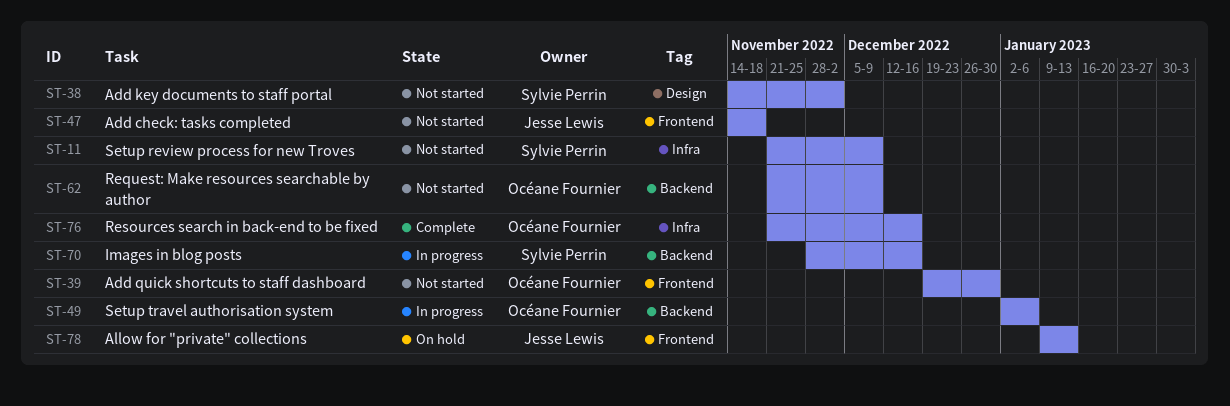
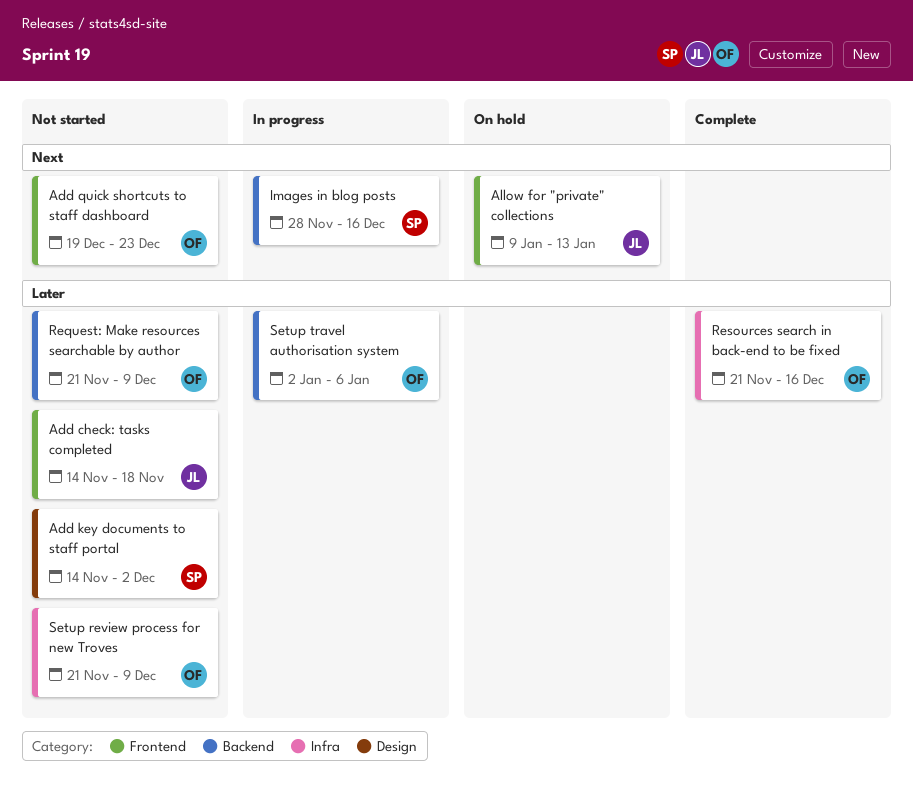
Add quick shortcuts to staff dashboard, due: Dec 30 -> Dec 23
Setup review process for new Troves, owner: Sylvie Perrin -> Océane Fournier

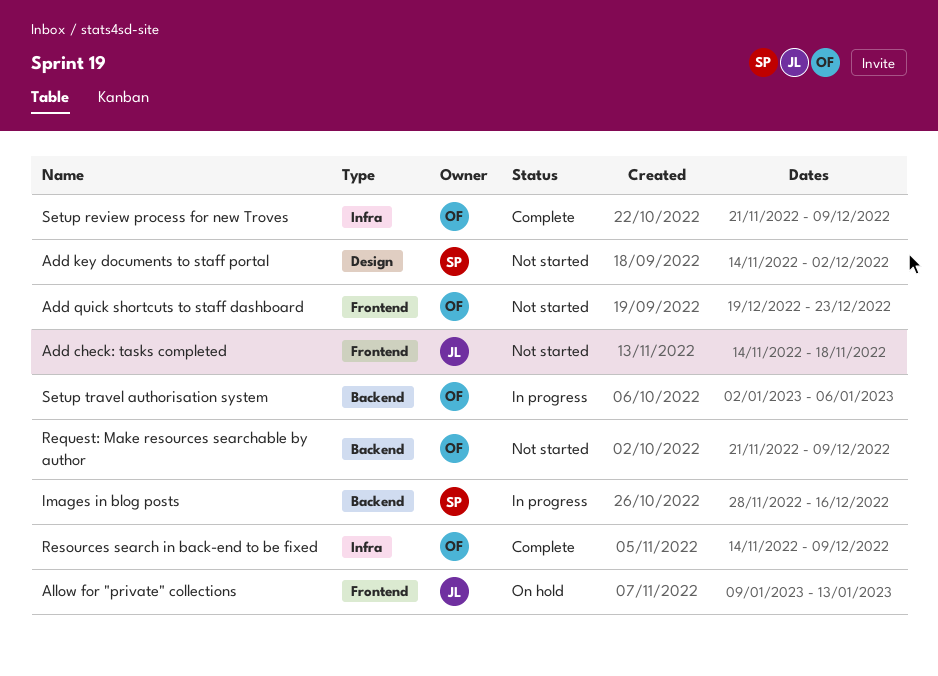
Resources search in back-end to be fixed, start: Nov 21 -> Nov 14
Resources search in back-end to be fixed, due: Dec 16 -> Dec 9
Setup review process for new Troves, status: Not started -> Complete

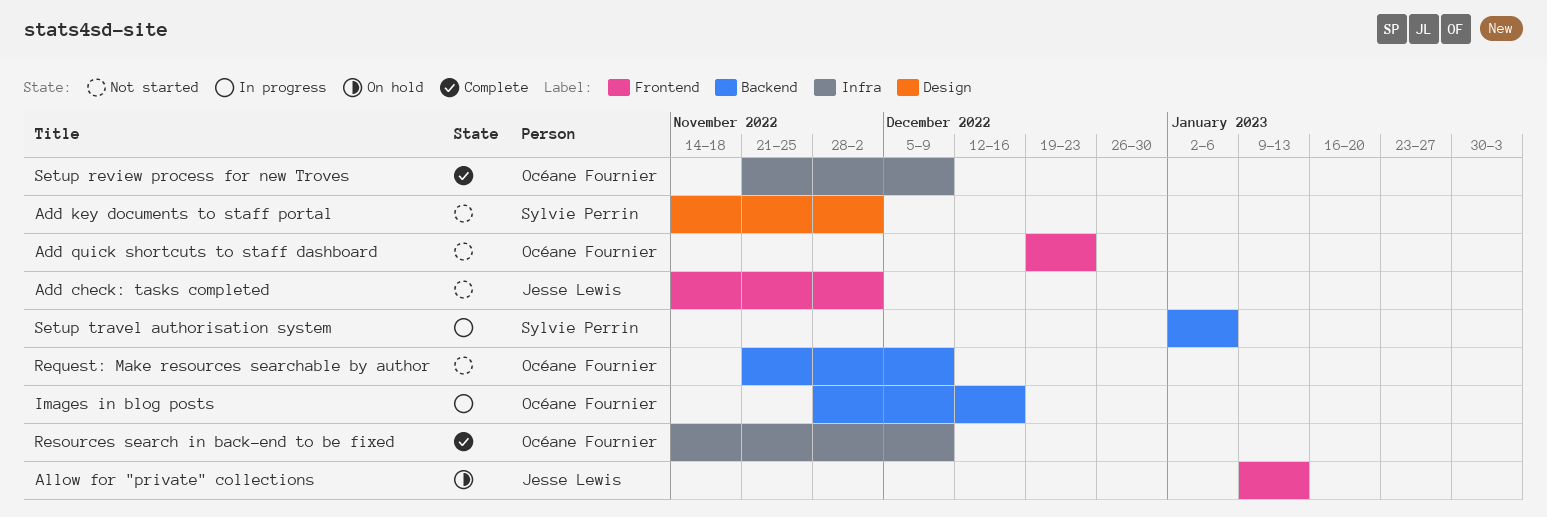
Add check: tasks completed, due: Nov 18 -> Dec 2
Images in blog posts, owner: Sylvie Perrin -> Océane Fournier
Setup travel authorisation system, owner: Océane Fournier -> Sylvie Perrin

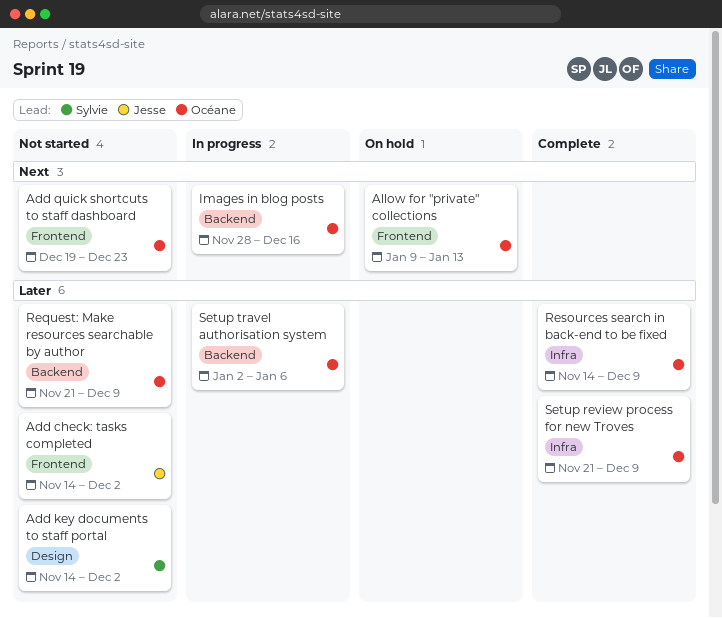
Allow for "private" collections, owner: Jesse Lewis -> Océane Fournier
Setup travel authorisation system, owner: Sylvie Perrin -> Océane Fournier

